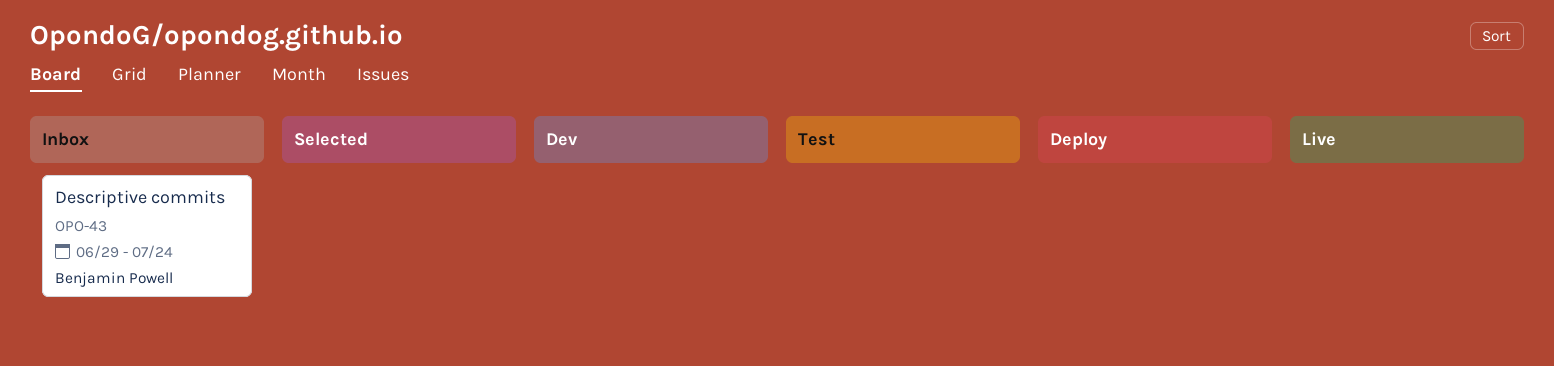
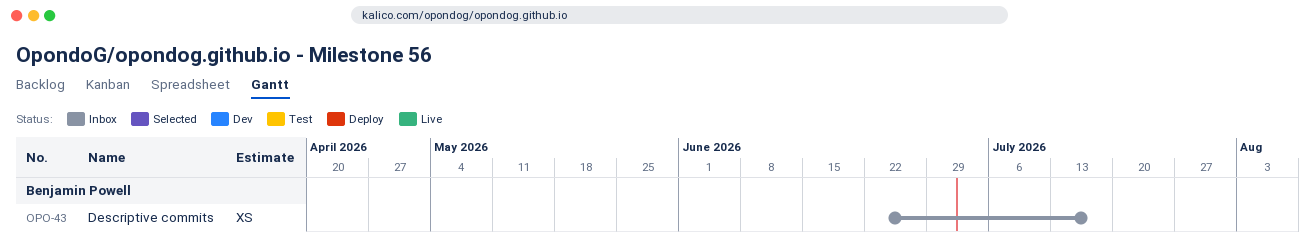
OPO-43, start: Jun 29 -> Jun 22
OPO-43, due: Jul 24 -> Jul 17

